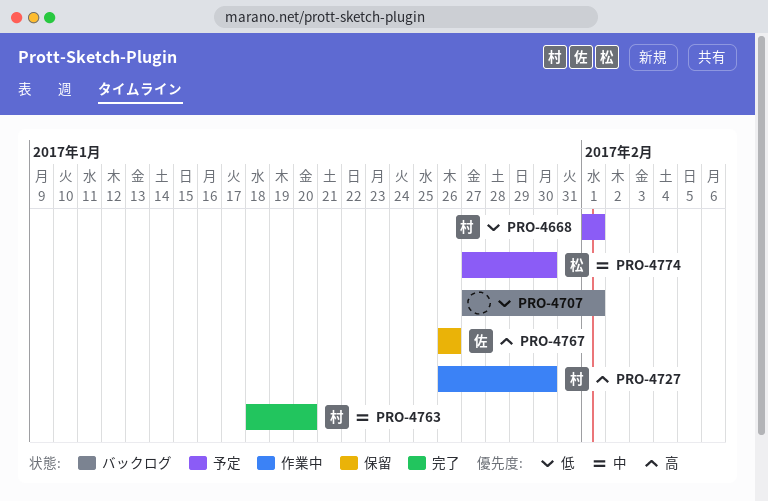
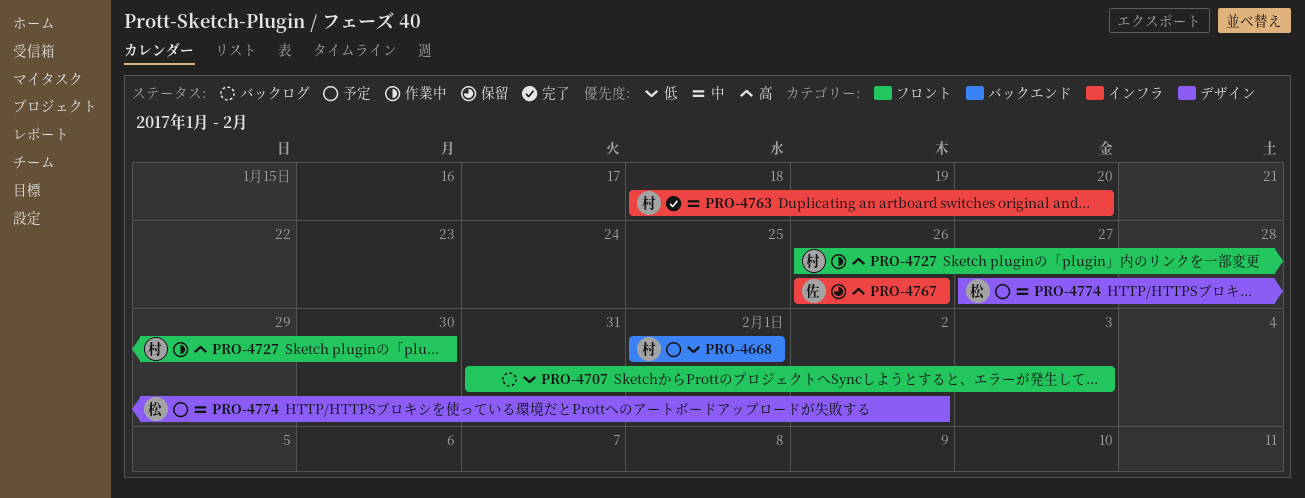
PRO-4707, start: Jan 27 -> Jan 31
PRO-4707, due: Feb 1 -> Feb 3
PRO-4774, due: Jan 30 -> Feb 2

